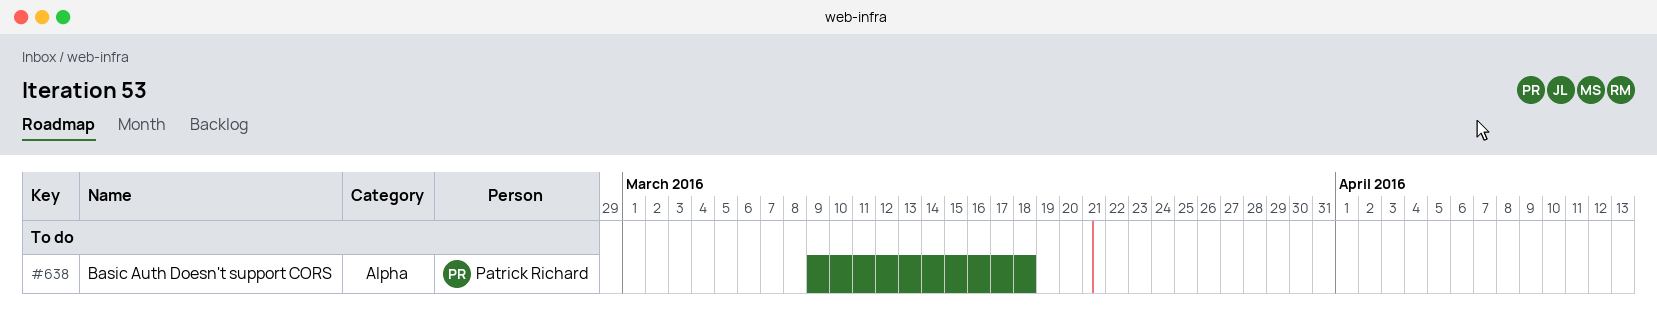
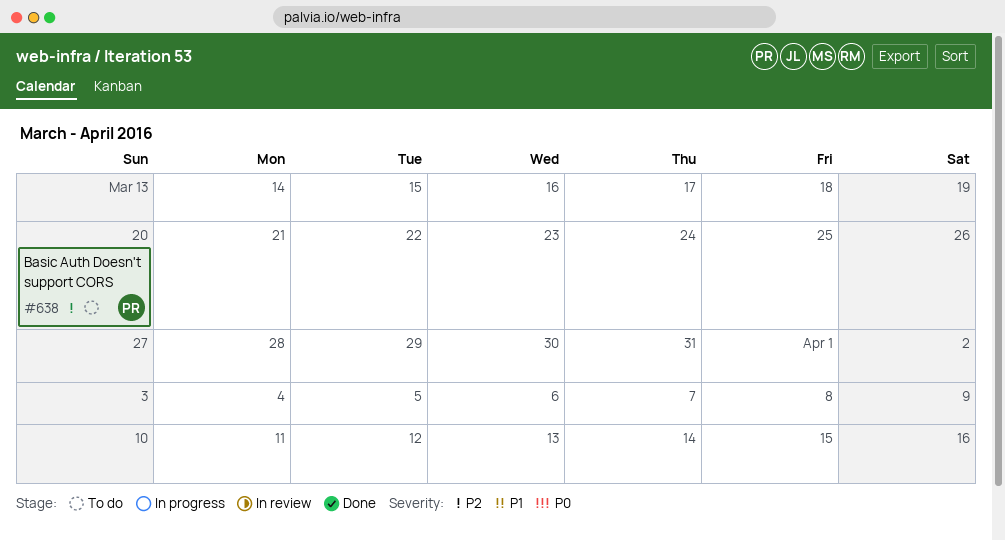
#638, due: Mar 18 -> Mar 20

